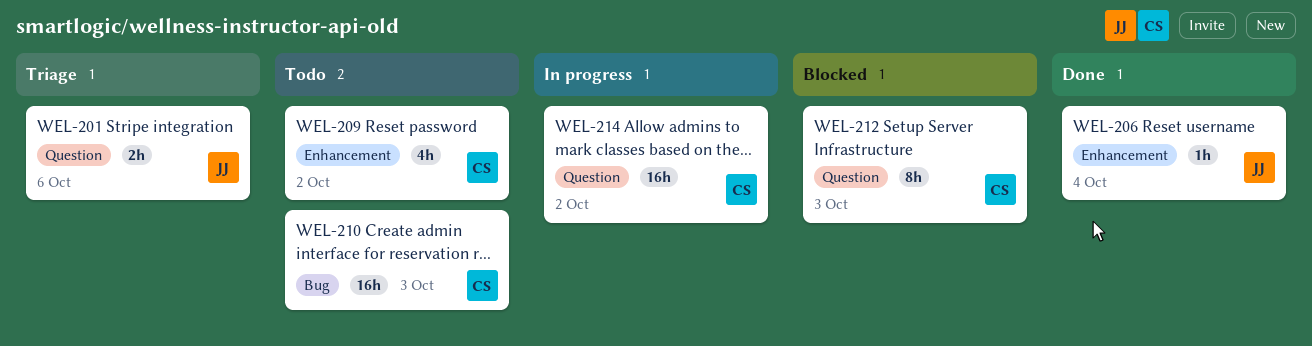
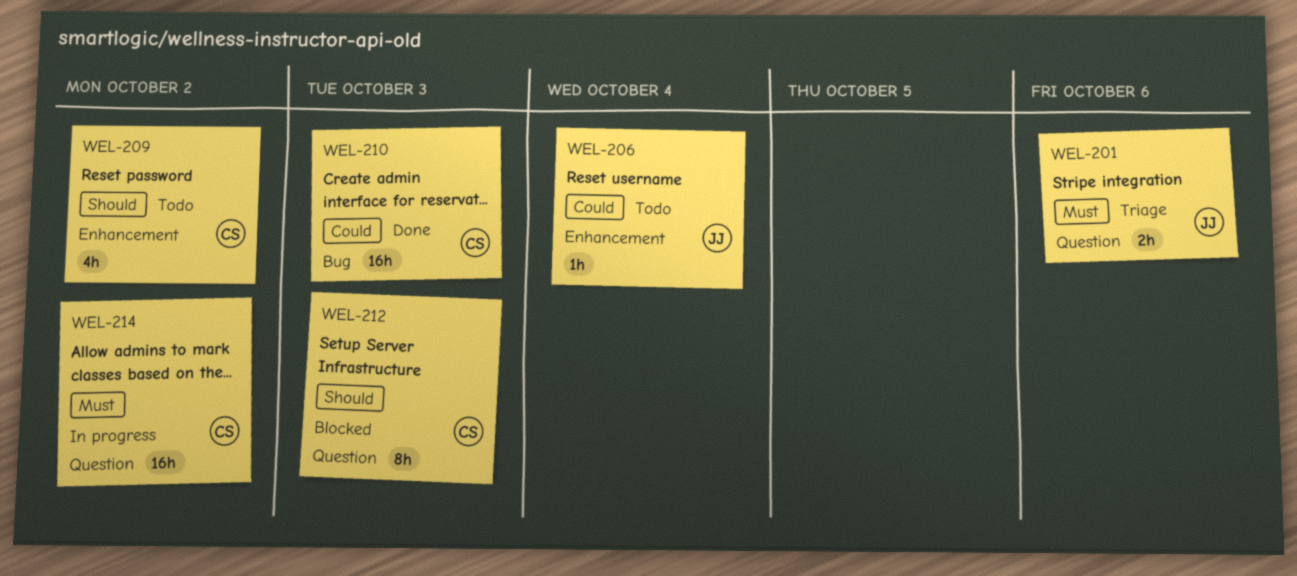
WEL-206, status: Done -> Todo
WEL-210, status: Todo -> Done

